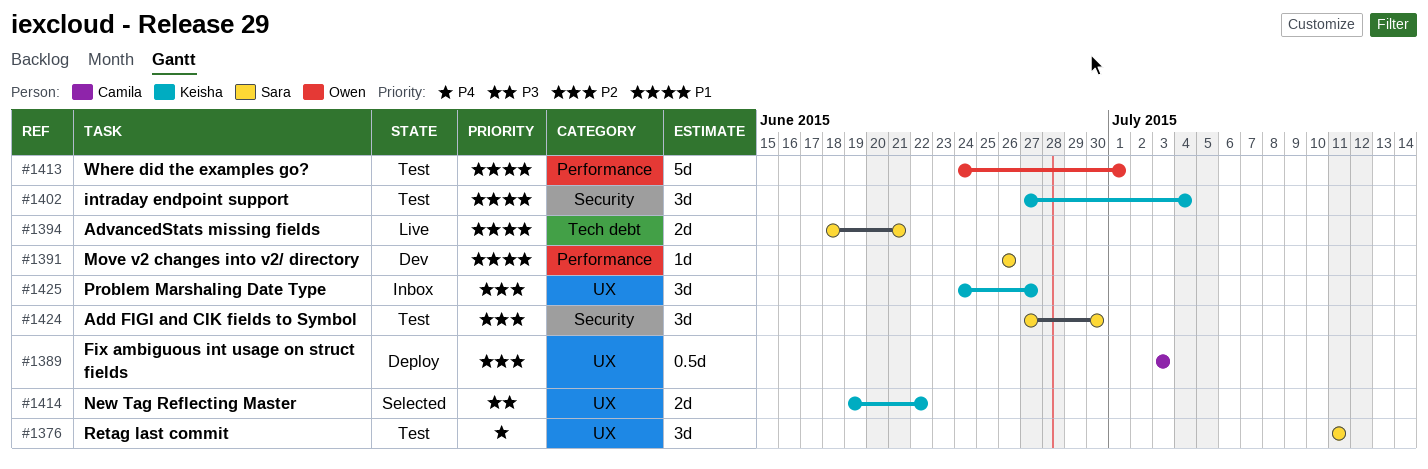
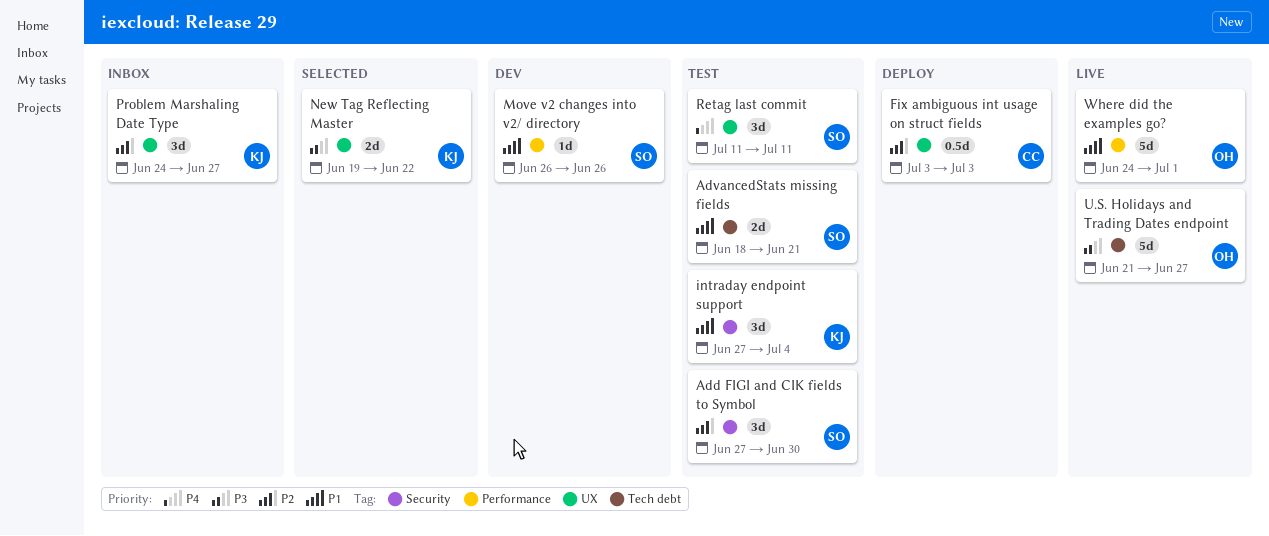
AdvancedStats missing fields, status: Live -> Test
U.S. Holidays and Trading Dates endpoint: none -> present
Where did the examples go?, status: Test -> Live

